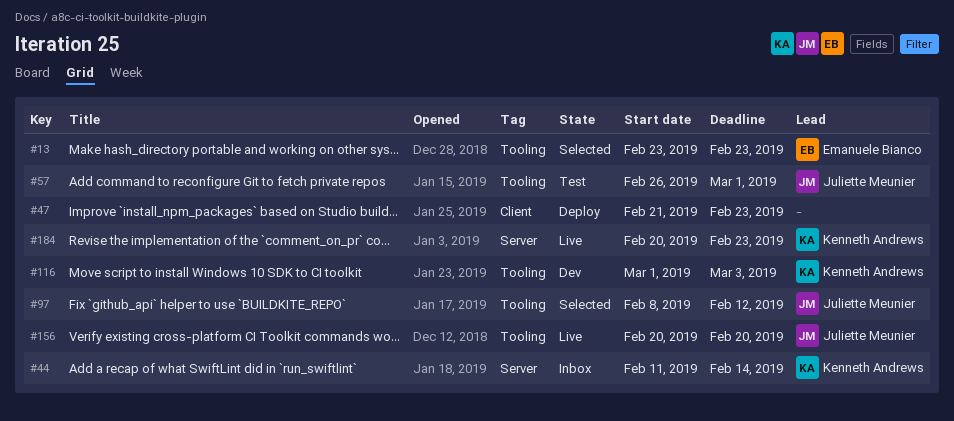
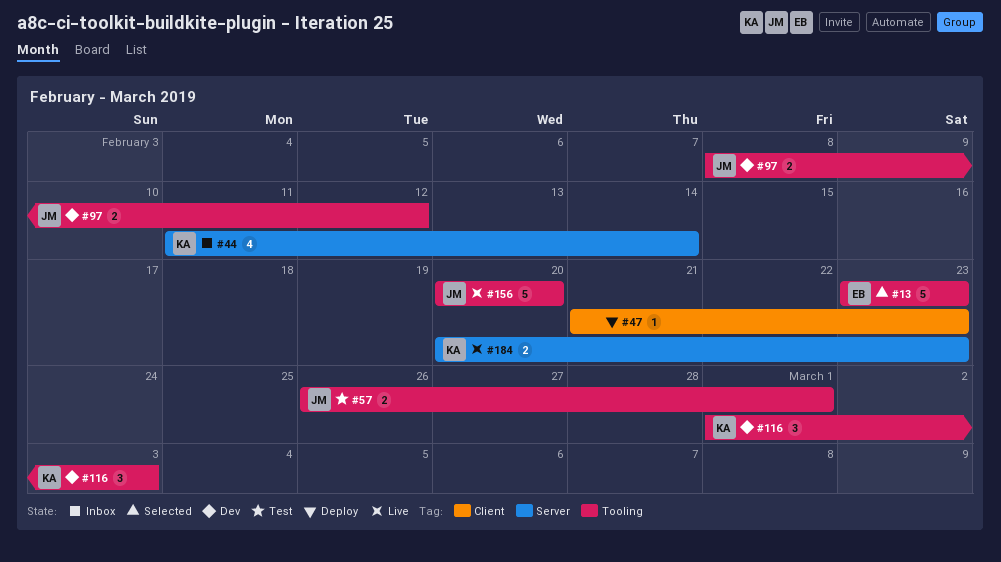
#97, status: Selected -> Dev

